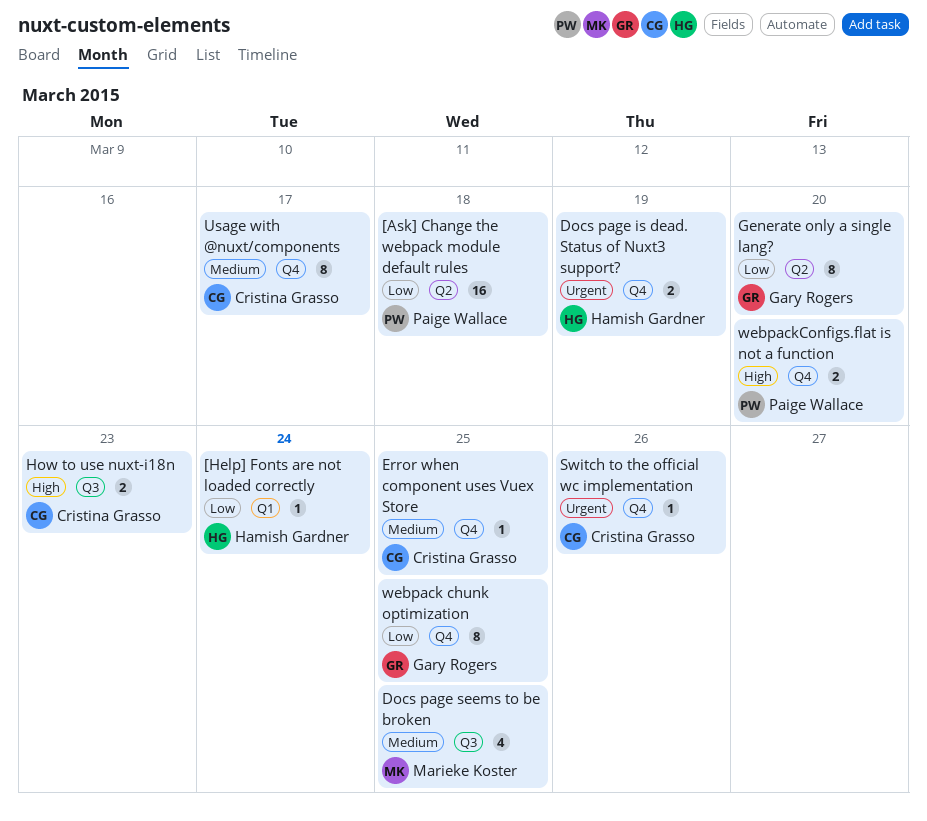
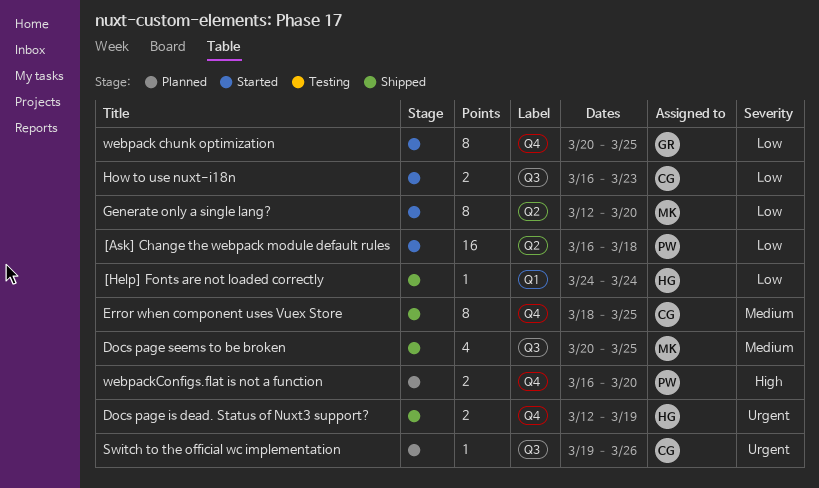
Error when component uses Vuex Store, estimate: 1 -> 8
Generate only a single lang?, owner: Gary Rogers -> Marieke Koster
How to use nuxt-i18n, priority: High -> Low
Switch to the official wc implementation, label: Q4 -> Q3
Usage with @nuxt/components: present -> none

